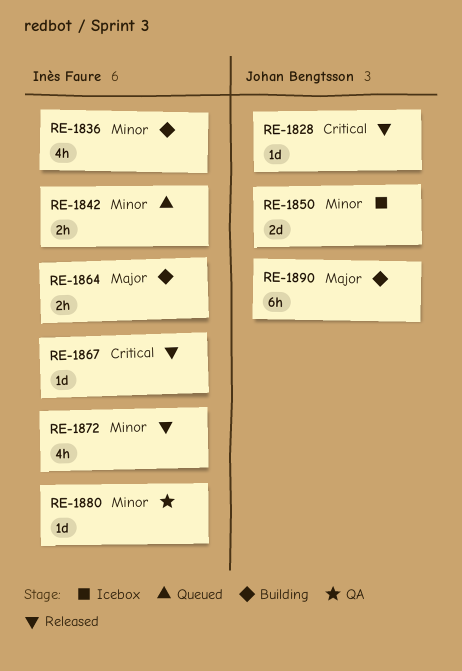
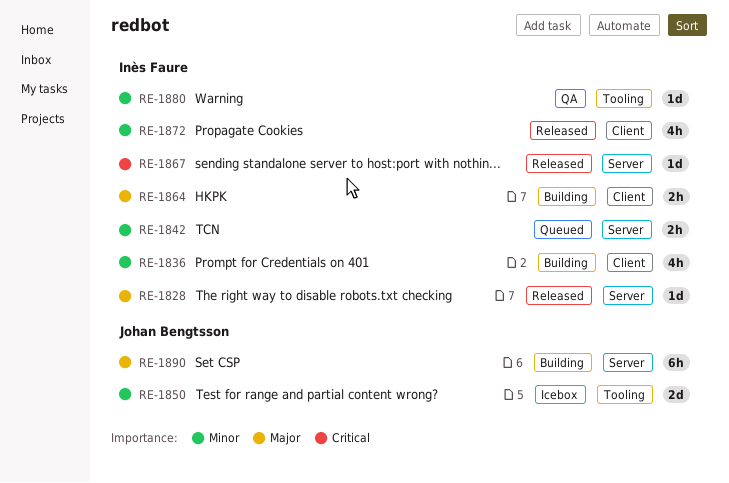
RE-1828, owner: Johan Bengtsson -> Inès Faure
RE-1828, priority: Critical -> Major

